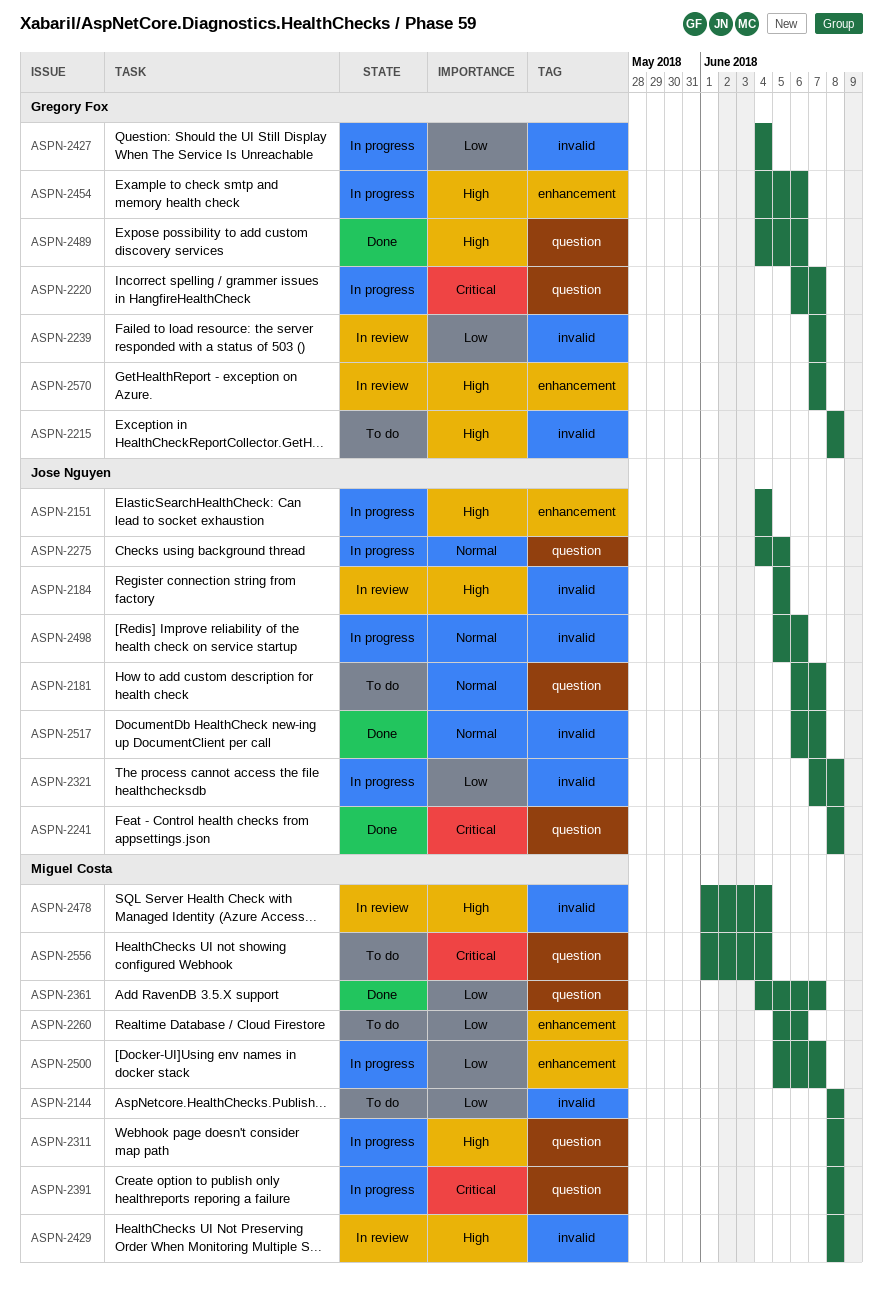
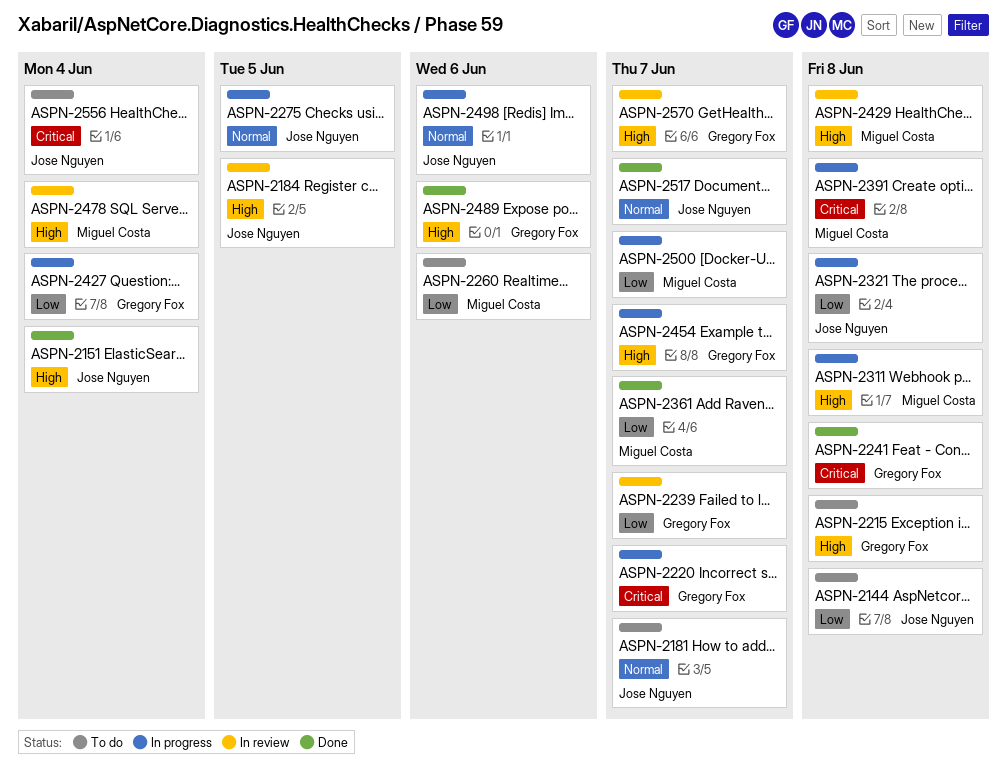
ASPN-2144, owner: Miguel Costa -> Jose Nguyen
ASPN-2151, status: In progress -> Done
ASPN-2241, owner: Jose Nguyen -> Gregory Fox
ASPN-2454, due: Jun 6 -> Jun 7
ASPN-2556, owner: Miguel Costa -> Jose Nguyen

